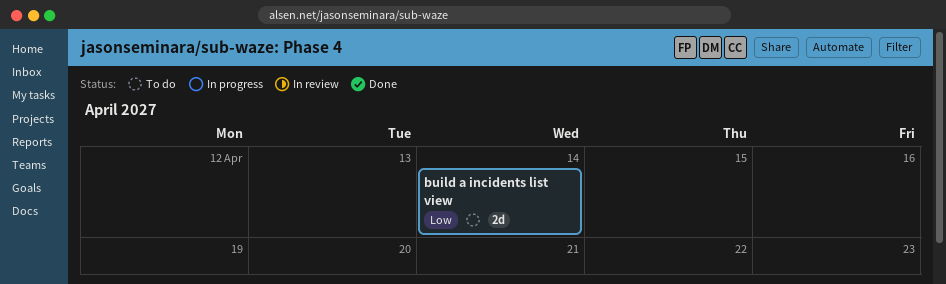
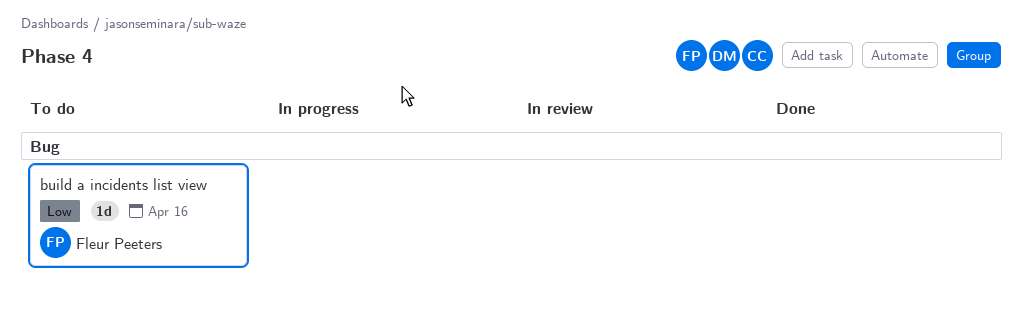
build a incidents list view, estimate: 2d -> 1d
build a incidents list view, due: Apr 14 -> Apr 16

